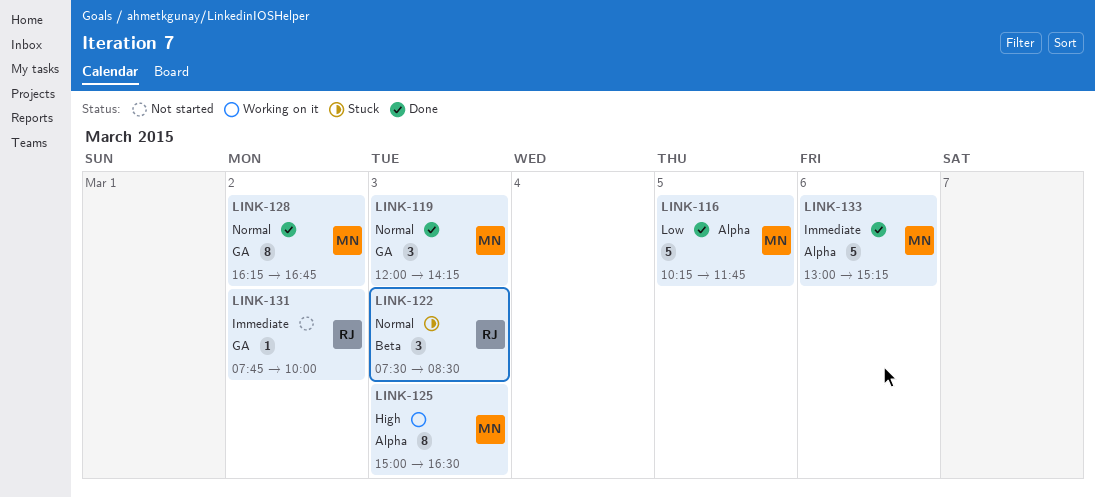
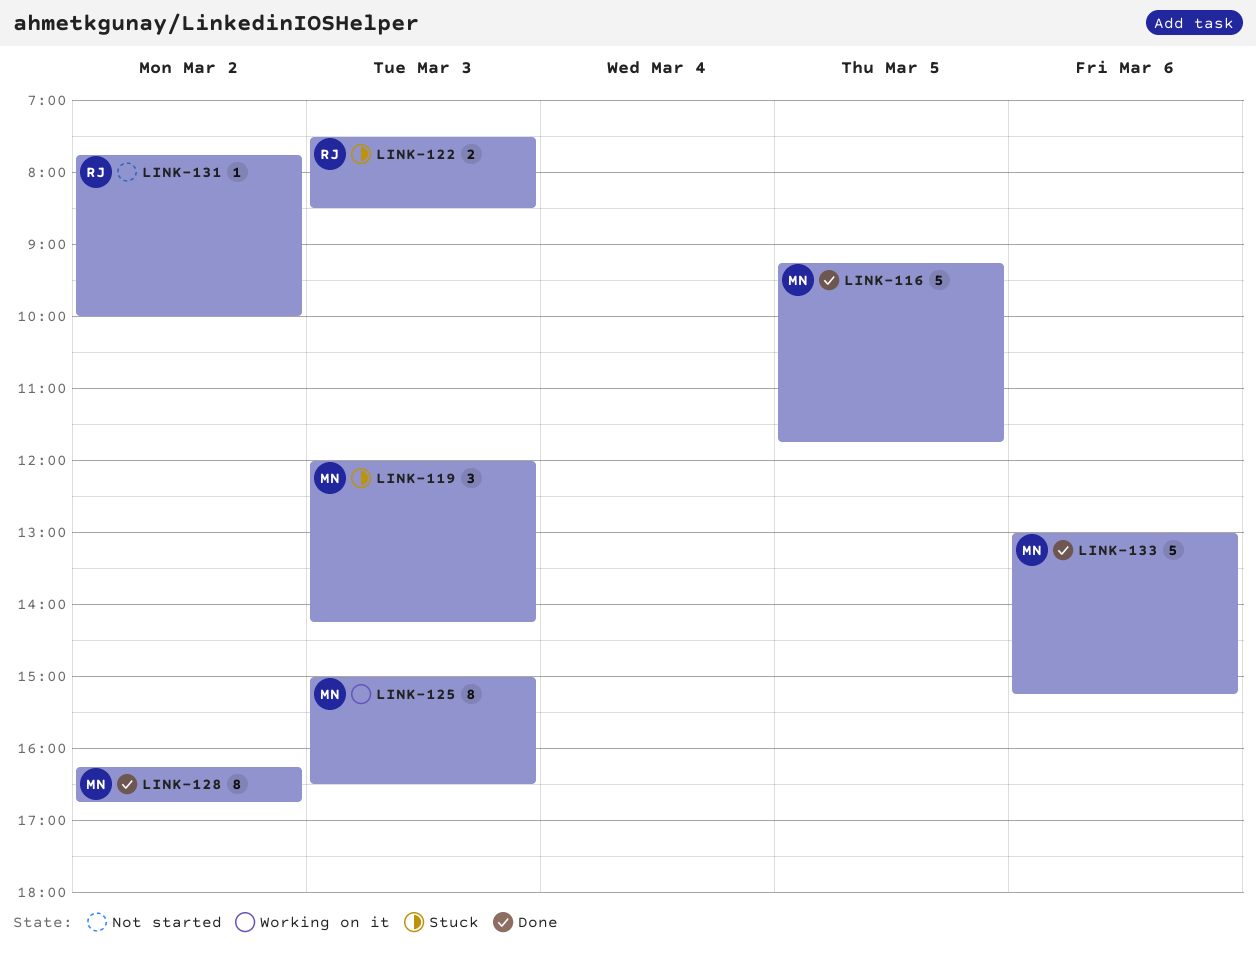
LINK-116, begins: 10:15 -> 09:15
LINK-119, status: Done -> Stuck
LINK-122, estimate: 3 -> 2

